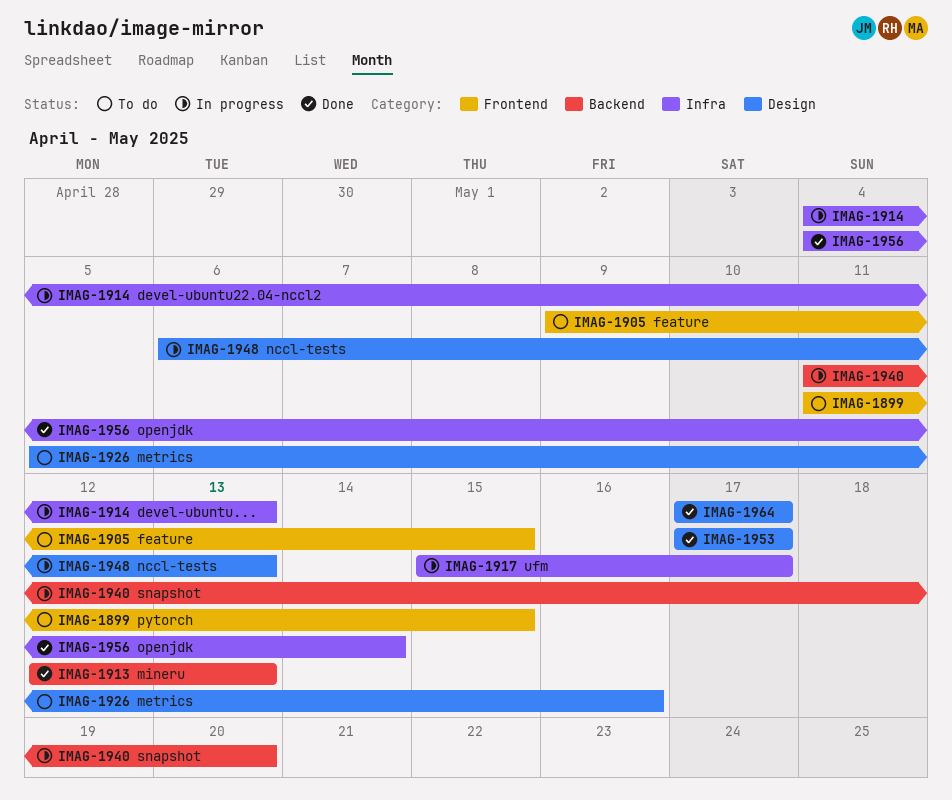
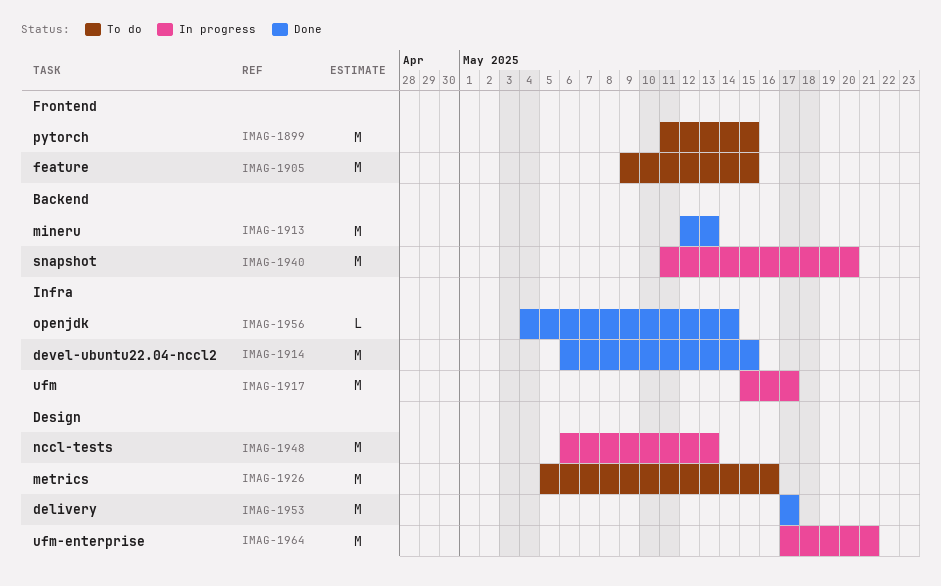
IMAG-1914, status: In progress -> Done
IMAG-1914, start: May 4 -> May 6
IMAG-1914, due: May 13 -> May 15
IMAG-1964, status: Done -> In progress
IMAG-1964, due: May 17 -> May 21

